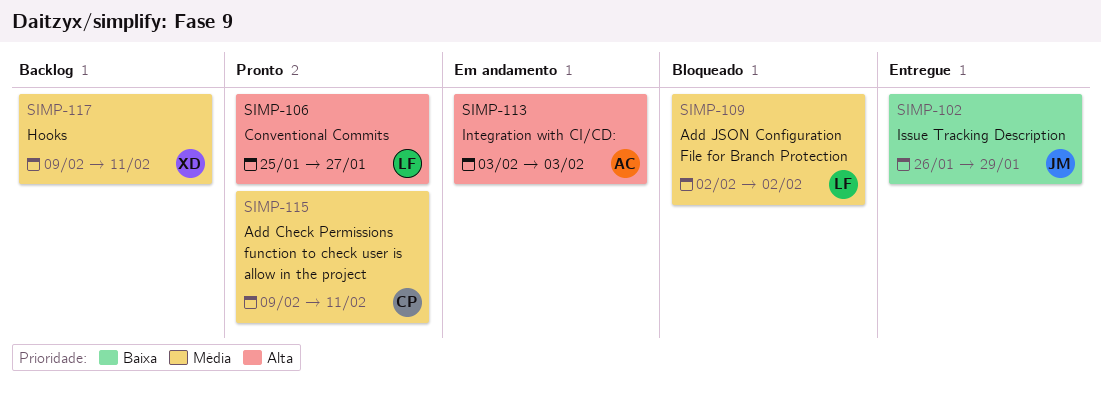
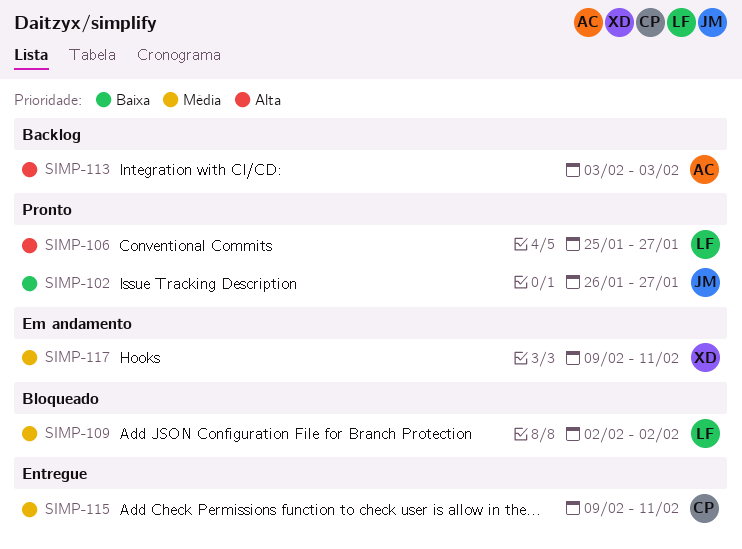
SIMP-102, status: Entregue -> Pronto
SIMP-102, due: Jan 29 -> Jan 27
SIMP-113, status: Em andamento -> Backlog
SIMP-115, status: Pronto -> Entregue
SIMP-117, status: Backlog -> Em andamento

